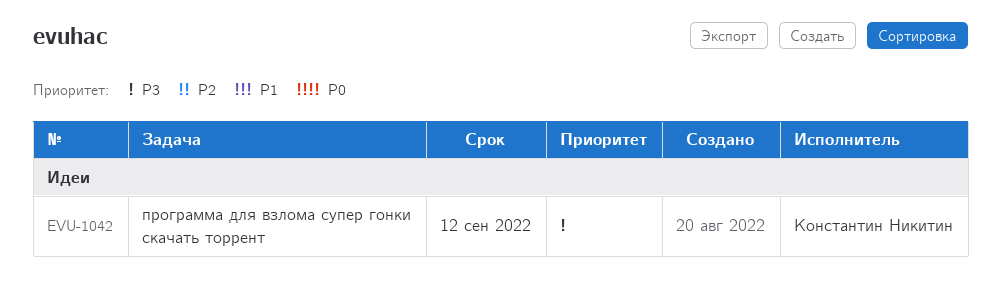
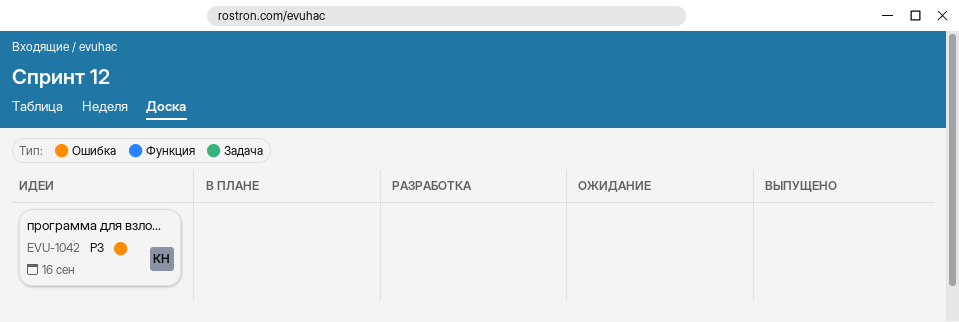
EVU-1042, due: Sep 12 -> Sep 16

